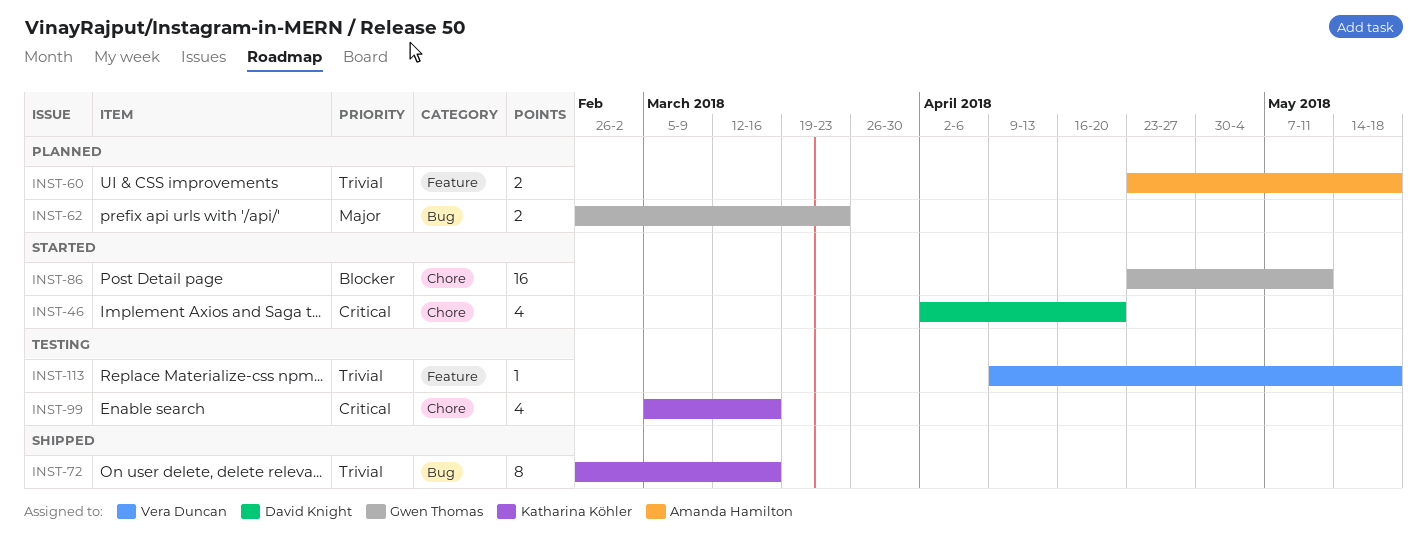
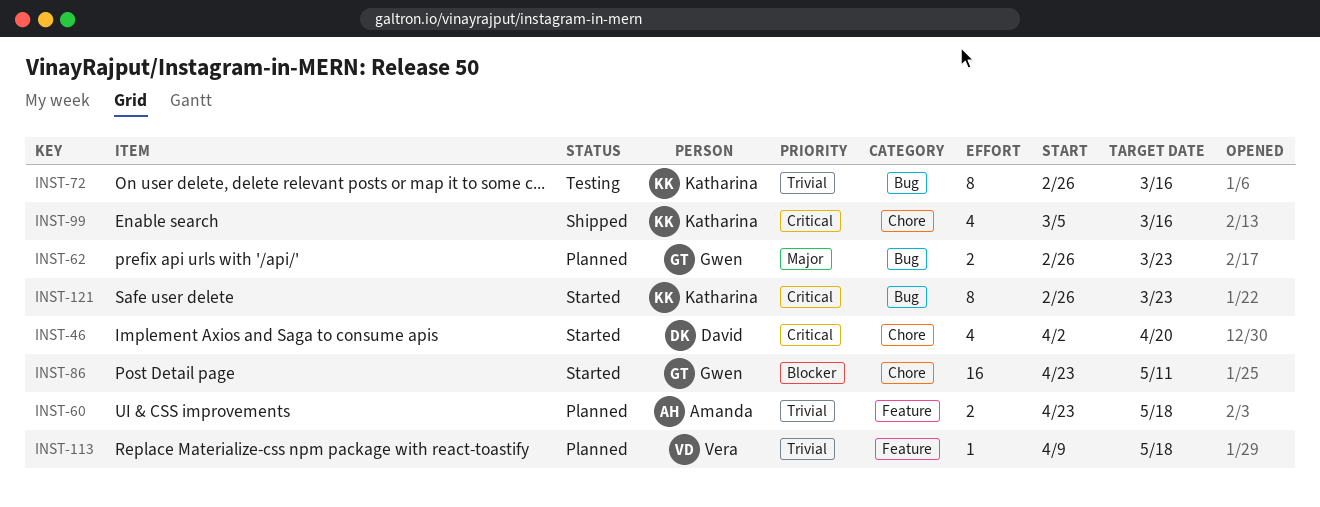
INST-72, status: Shipped -> Testing
INST-99, status: Testing -> Shipped
INST-113, status: Testing -> Planned
INST-121: none -> present

